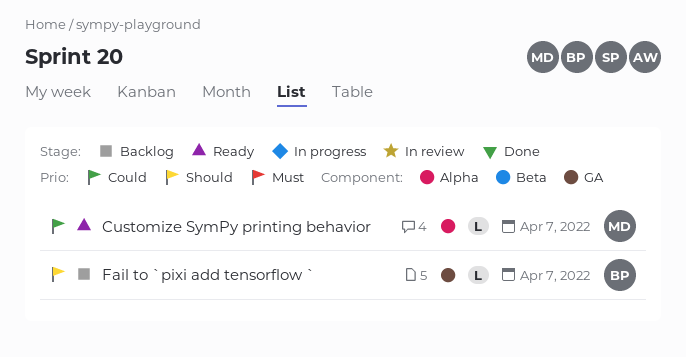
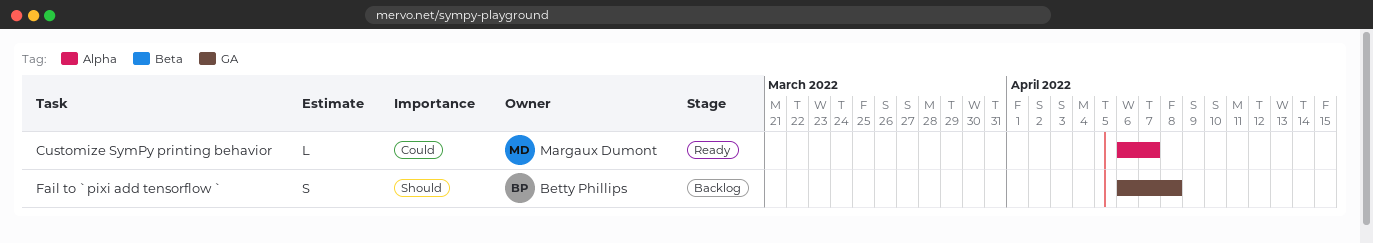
Fail to `pixi add tensorflow `, estimate: L -> S
Fail to `pixi add tensorflow `, due: Apr 7 -> Apr 8

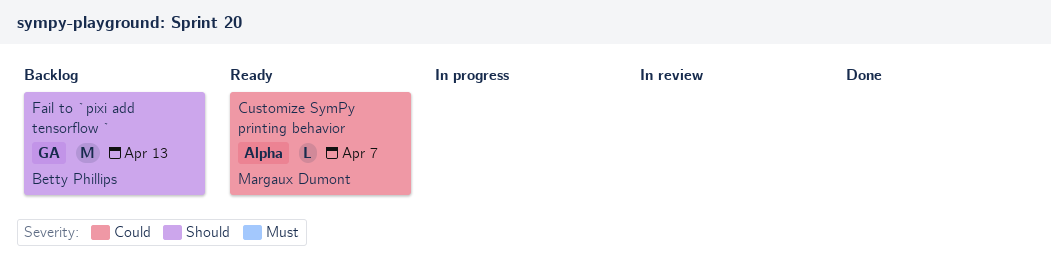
Fail to `pixi add tensorflow `, estimate: S -> M
Fail to `pixi add tensorflow `, due: Apr 8 -> Apr 13

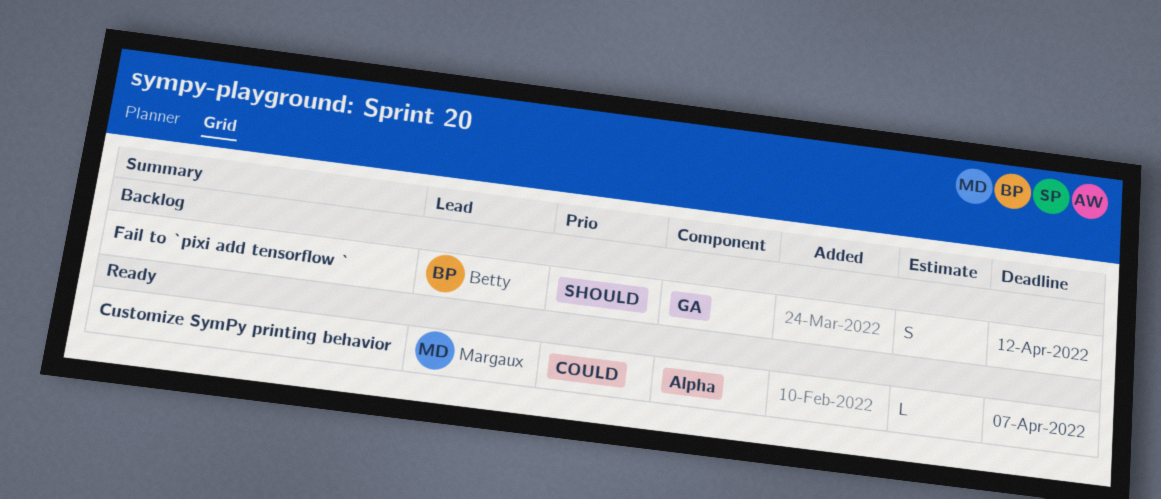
Fail to `pixi add tensorflow `, estimate: M -> S
Fail to `pixi add tensorflow `, due: Apr 13 -> Apr 12

